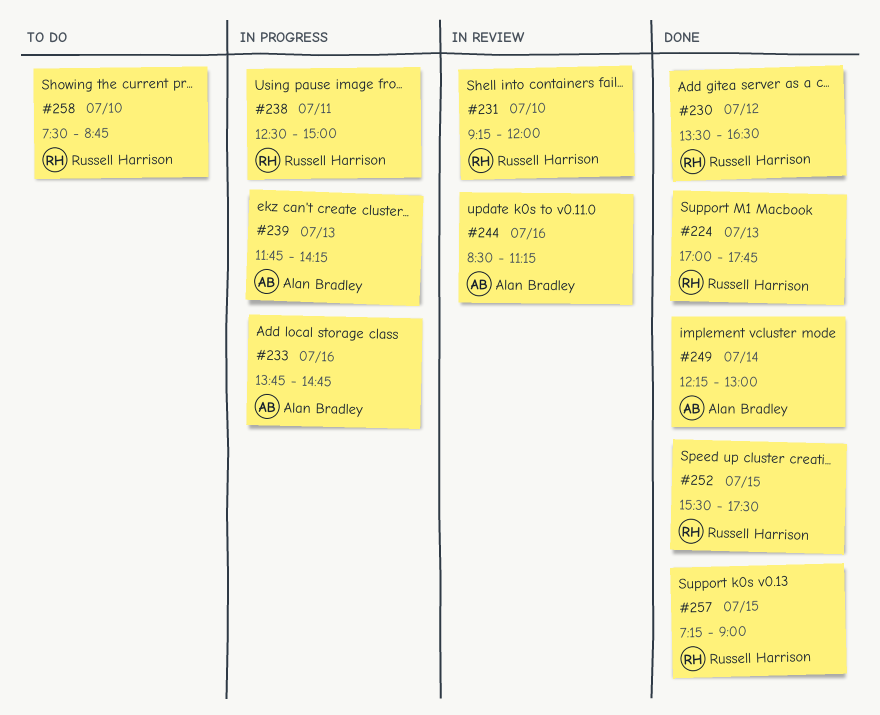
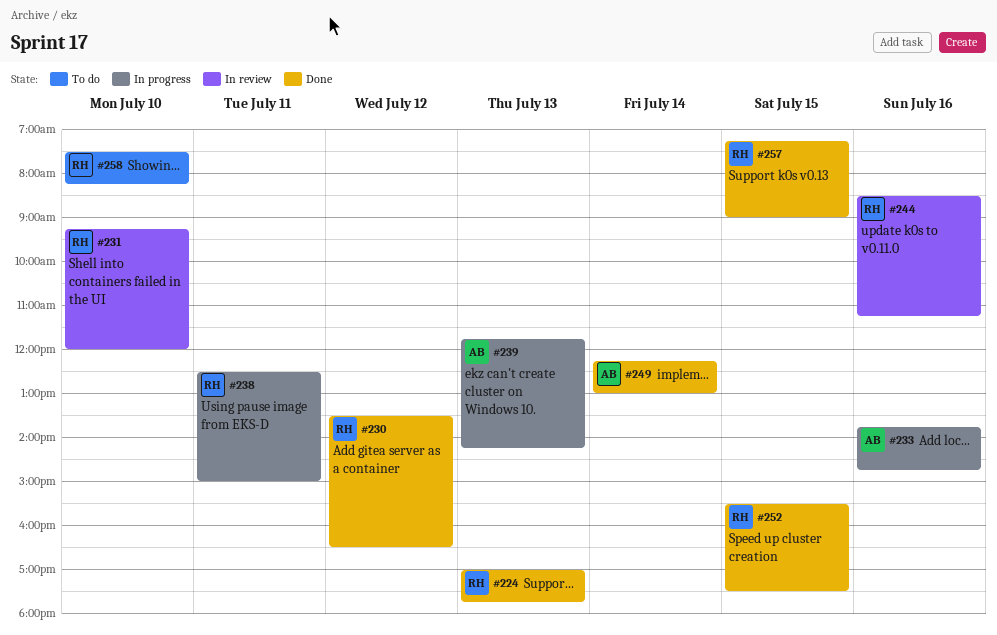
#244, owner: Alan Bradley -> Russell Harrison
#258, ends: 08:45 -> 08:15

